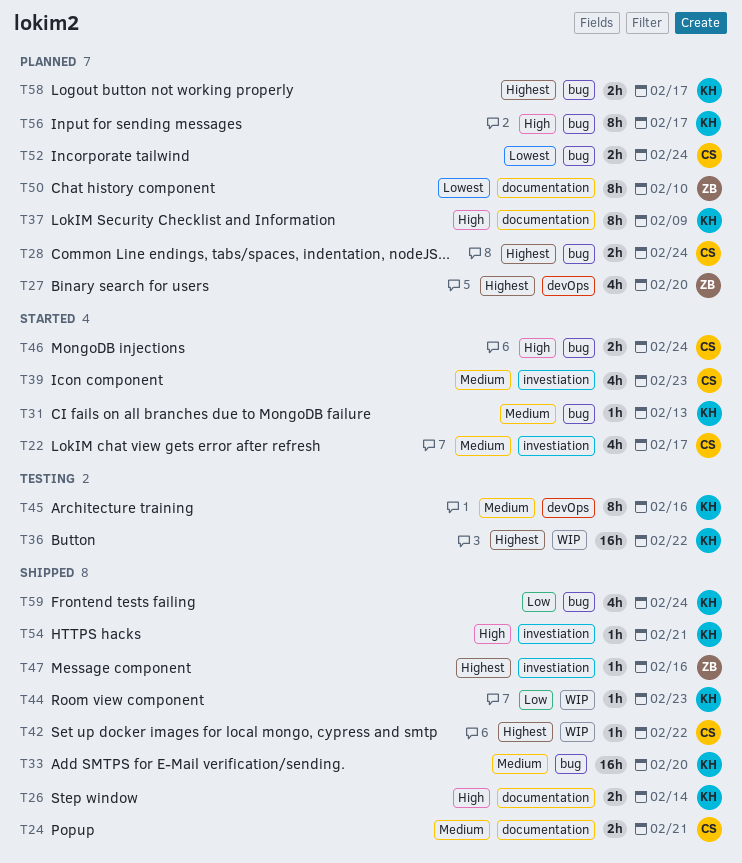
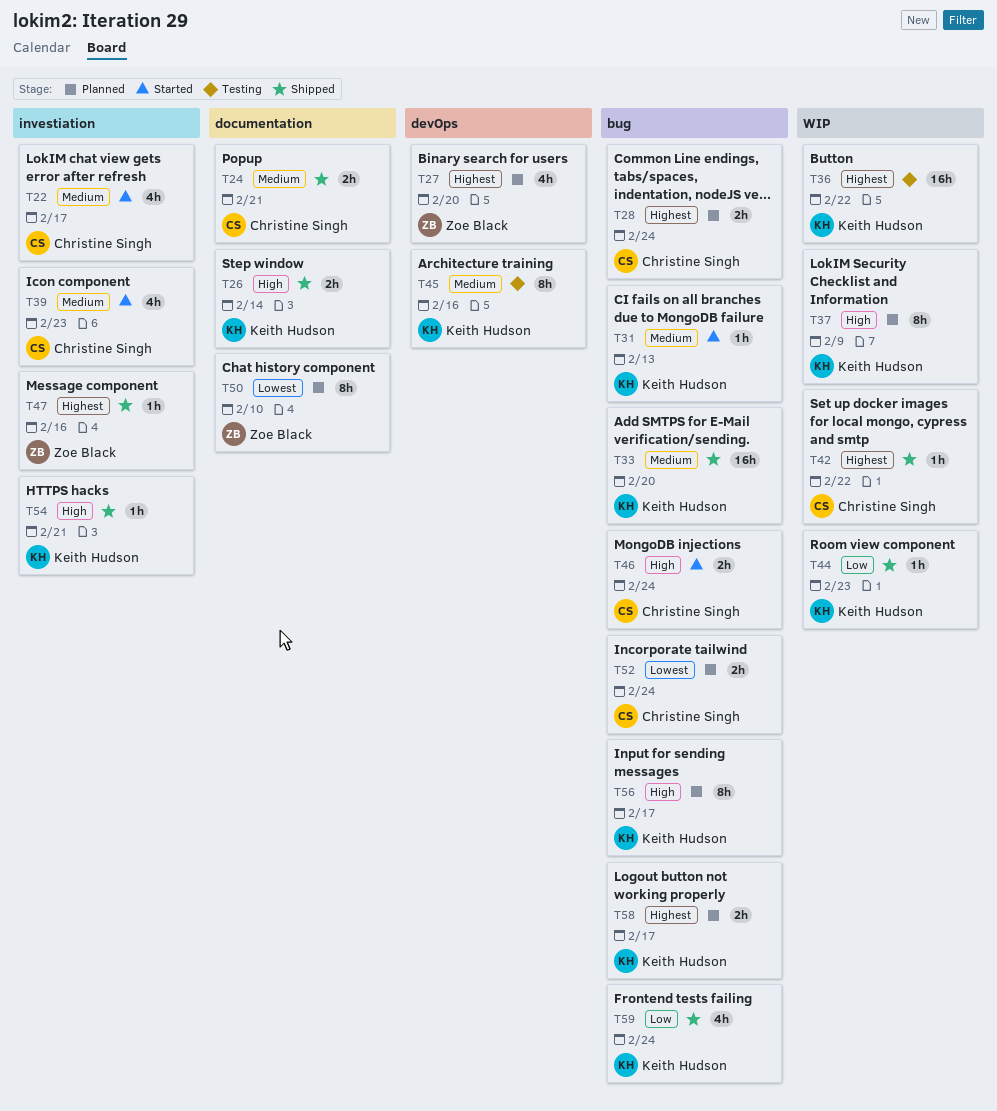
T37, label: documentation -> WIP

